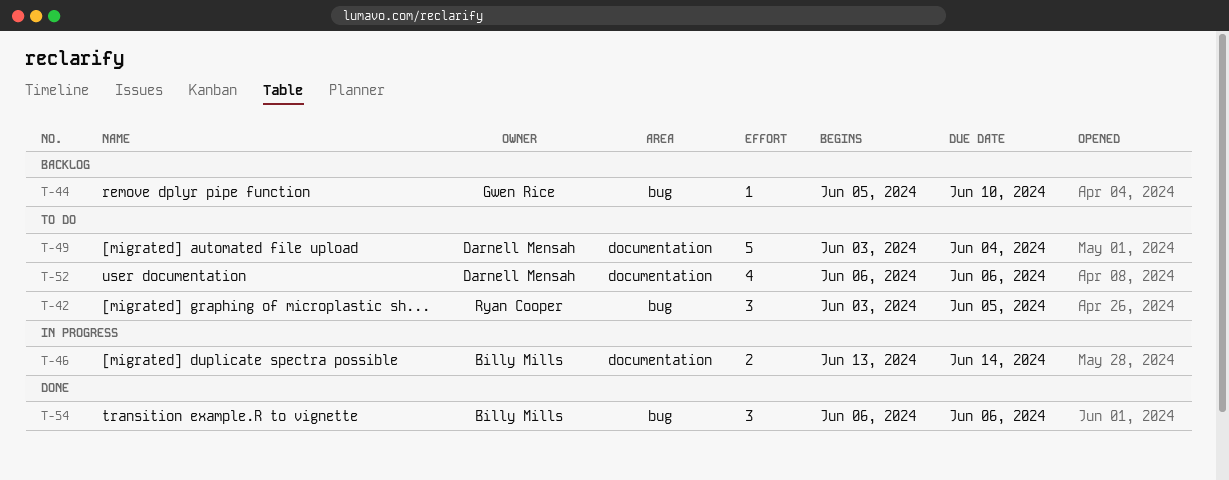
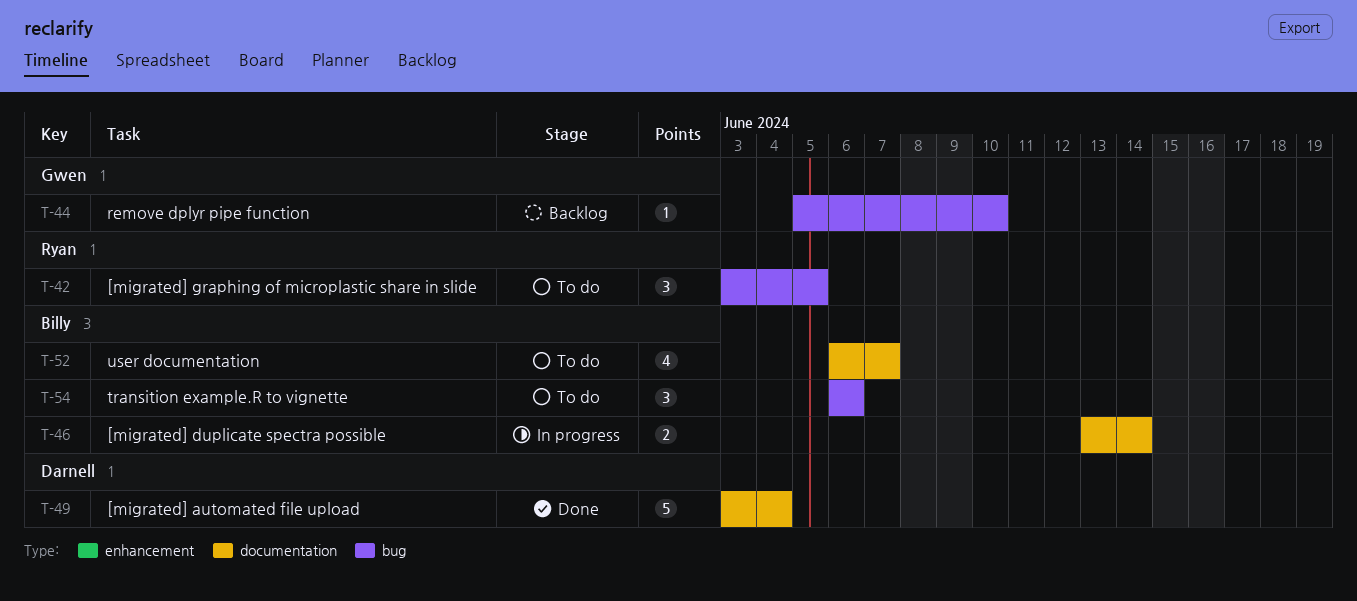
T-49, status: To do -> Done
T-52, owner: Darnell Mensah -> Billy Mills
T-52, due: Jun 6 -> Jun 7
T-54, status: Done -> To do

